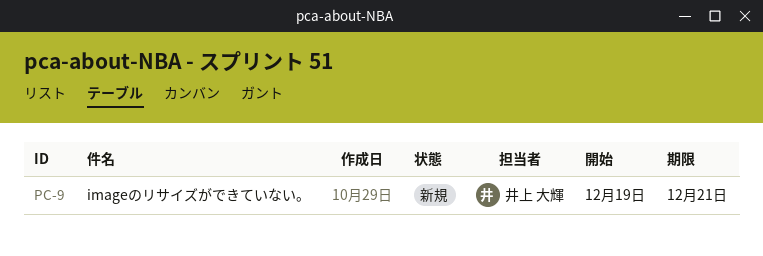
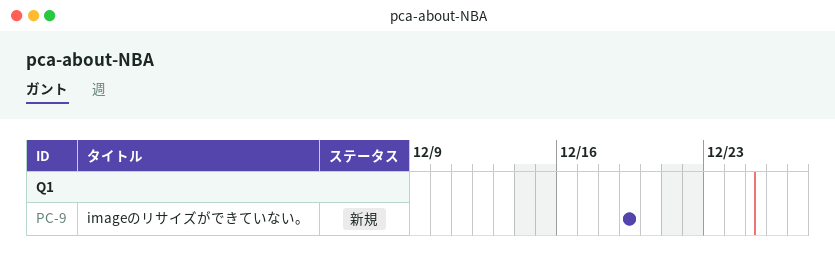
PC-9, due: Dec 21 -> Dec 19

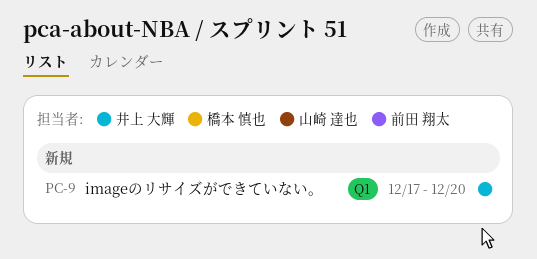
PC-9, start: Dec 19 -> Dec 17
PC-9, due: Dec 19 -> Dec 20

